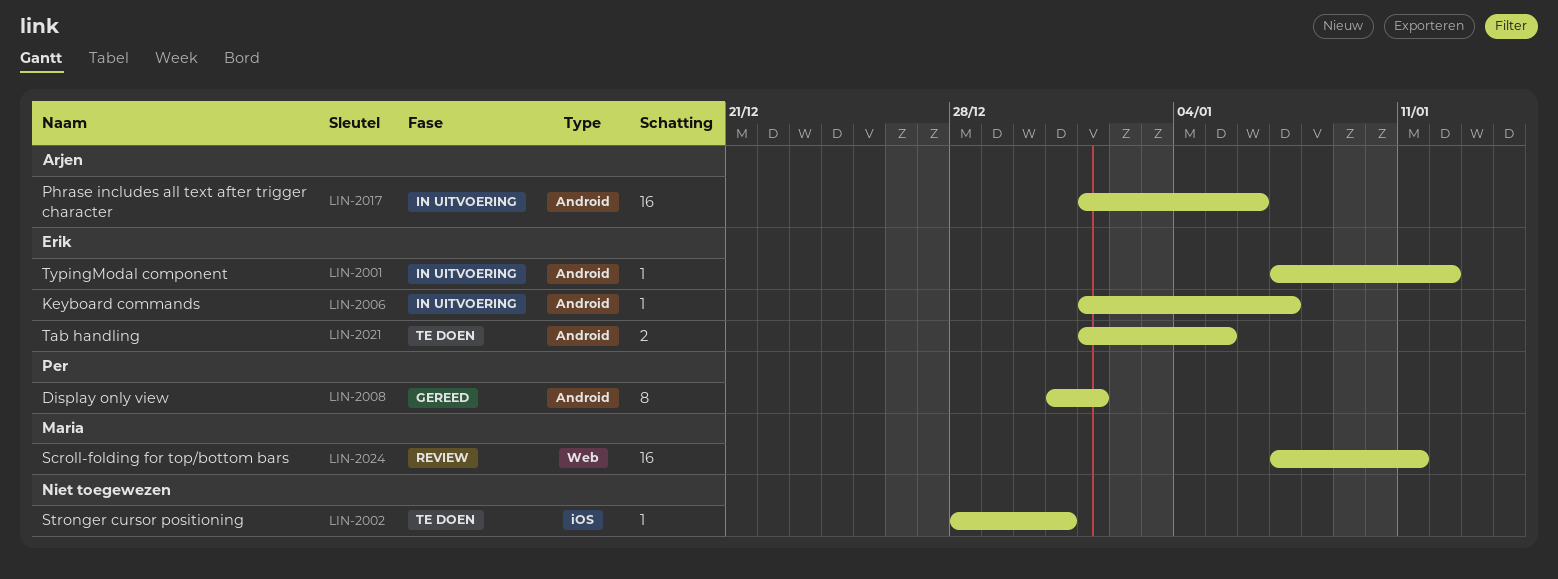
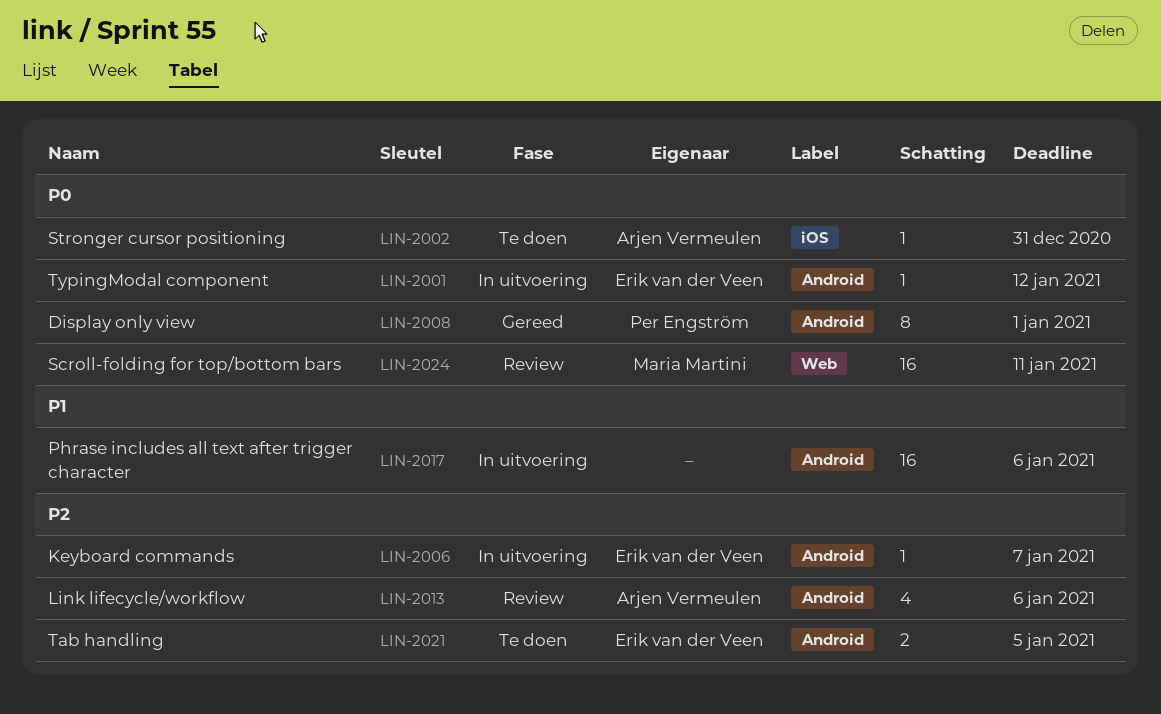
LIN-2002, owner: none -> Arjen Vermeulen
LIN-2013: none -> present
LIN-2017, owner: Arjen Vermeulen -> none

